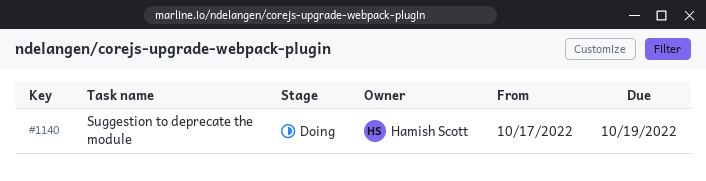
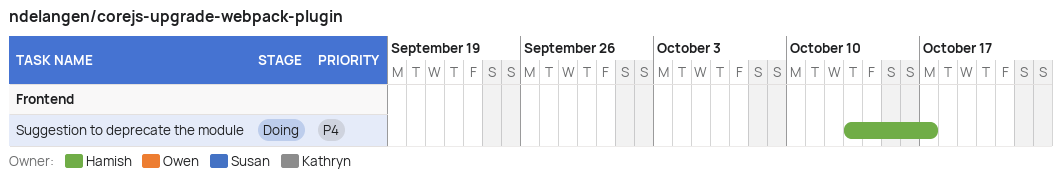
Suggestion to deprecate the module, start: Oct 17 -> Oct 13
Suggestion to deprecate the module, due: Oct 19 -> Oct 17

